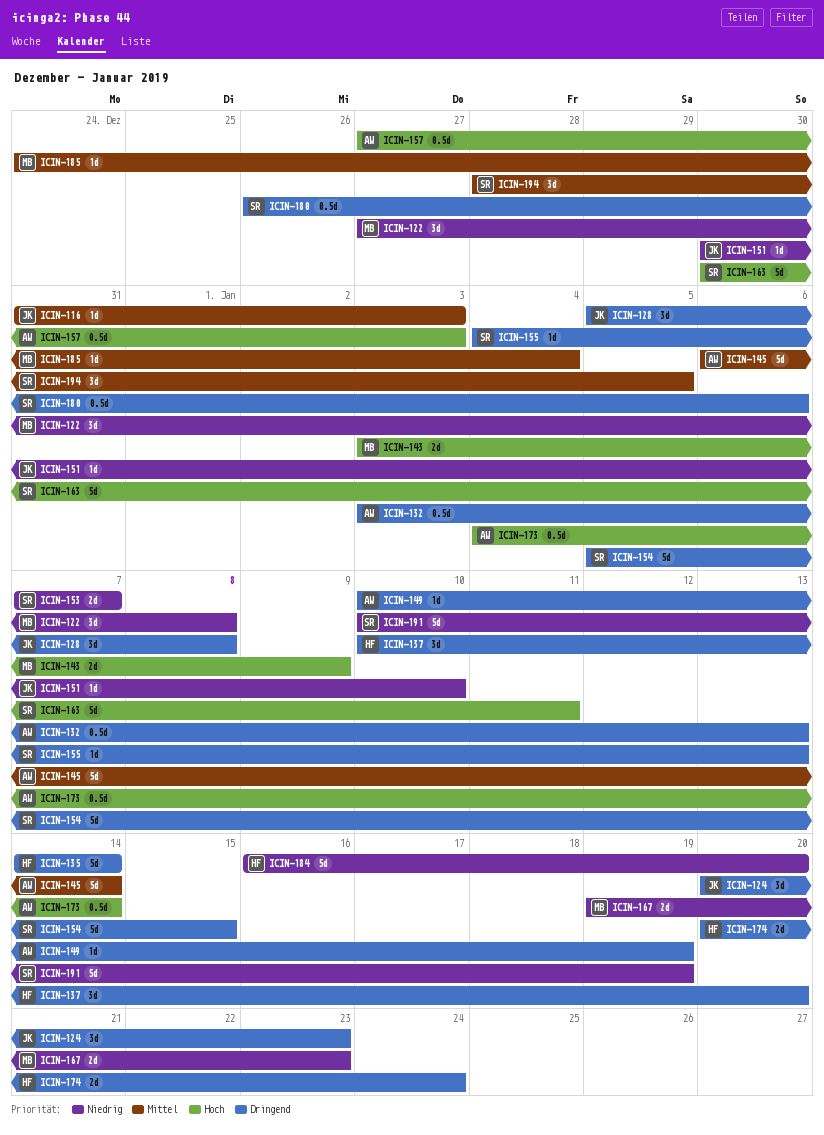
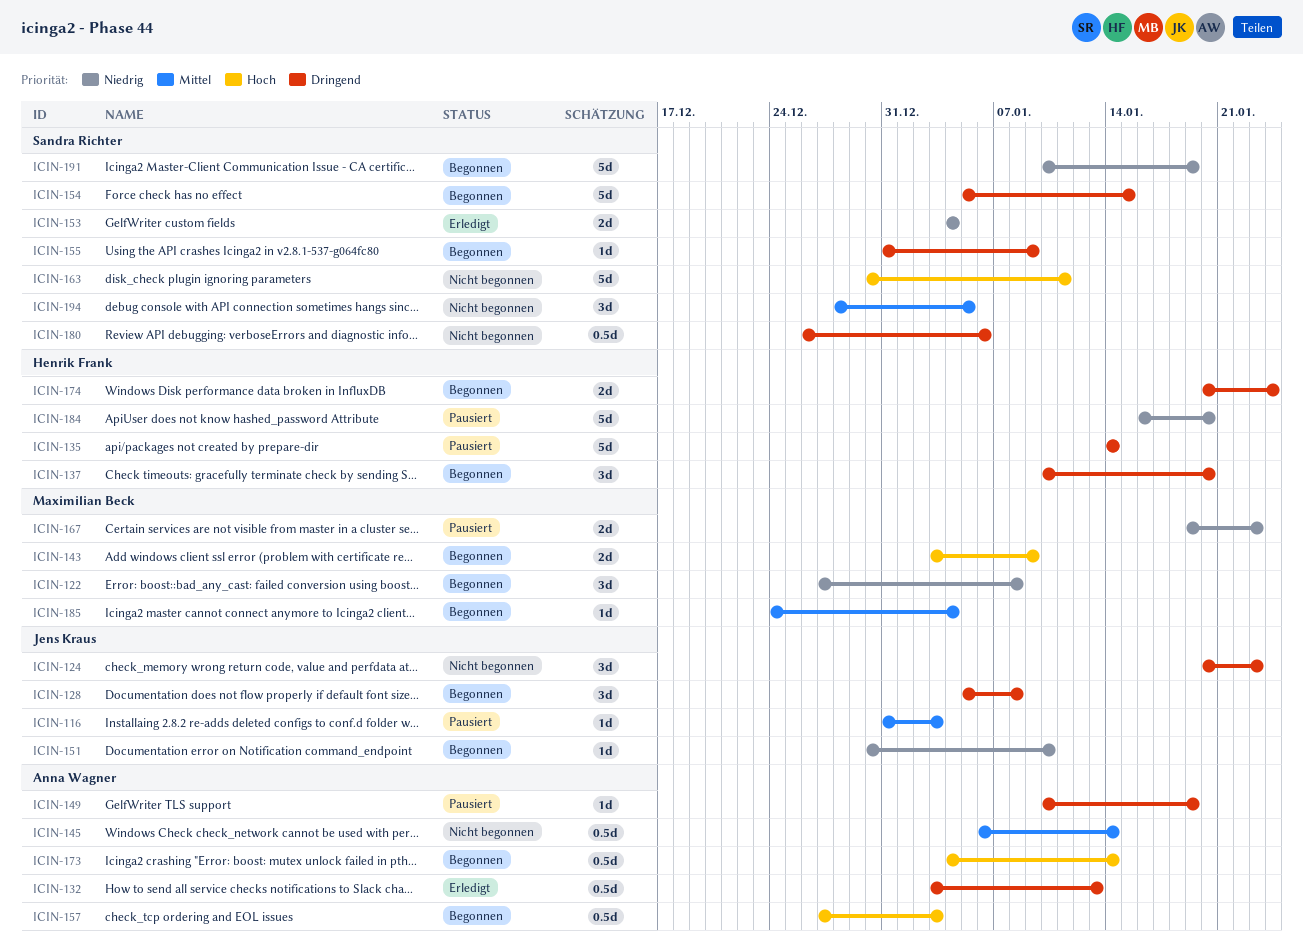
ICIN-145, estimate: 5d -> 0.5d
ICIN-153, start: Jan 7 -> Jan 4
ICIN-153, due: Jan 7 -> Jan 4
ICIN-155, start: Jan 4 -> Dec 31
ICIN-155, due: Jan 13 -> Jan 9

